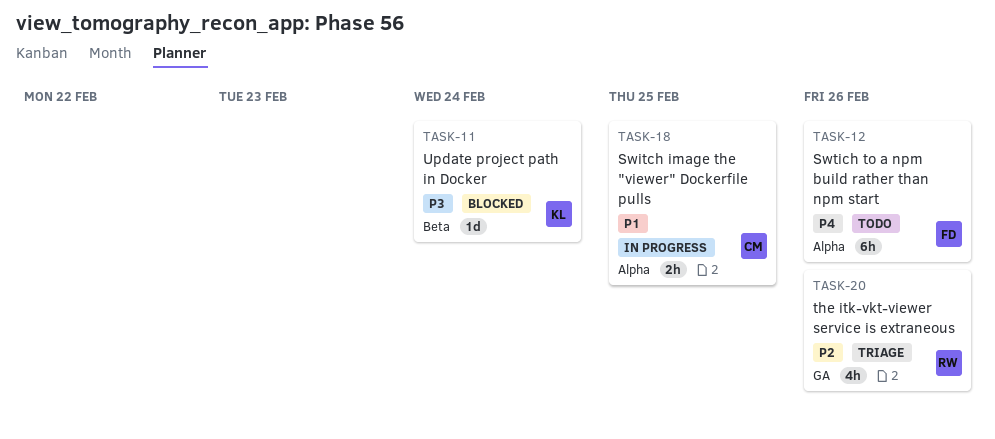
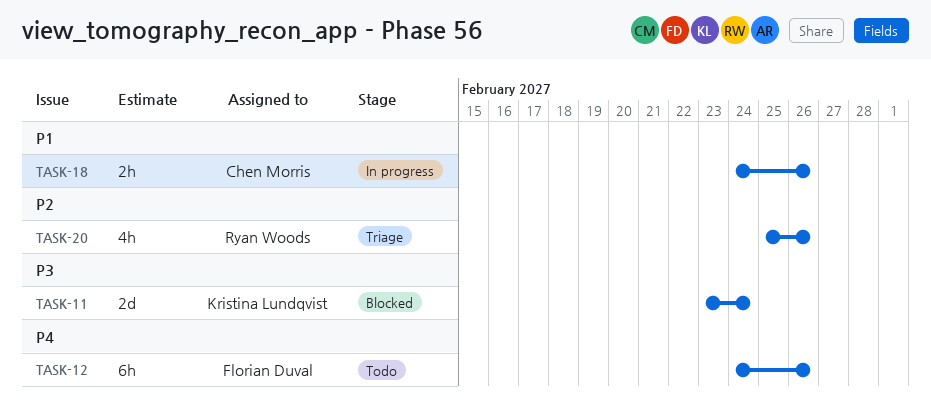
TASK-11, estimate: 1d -> 2d
TASK-18, due: Feb 25 -> Feb 26

